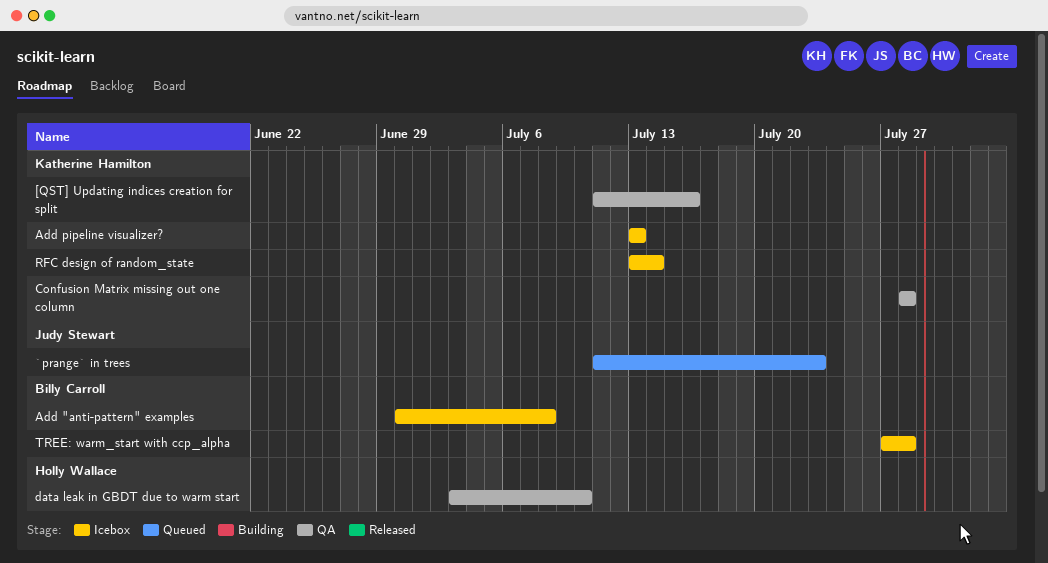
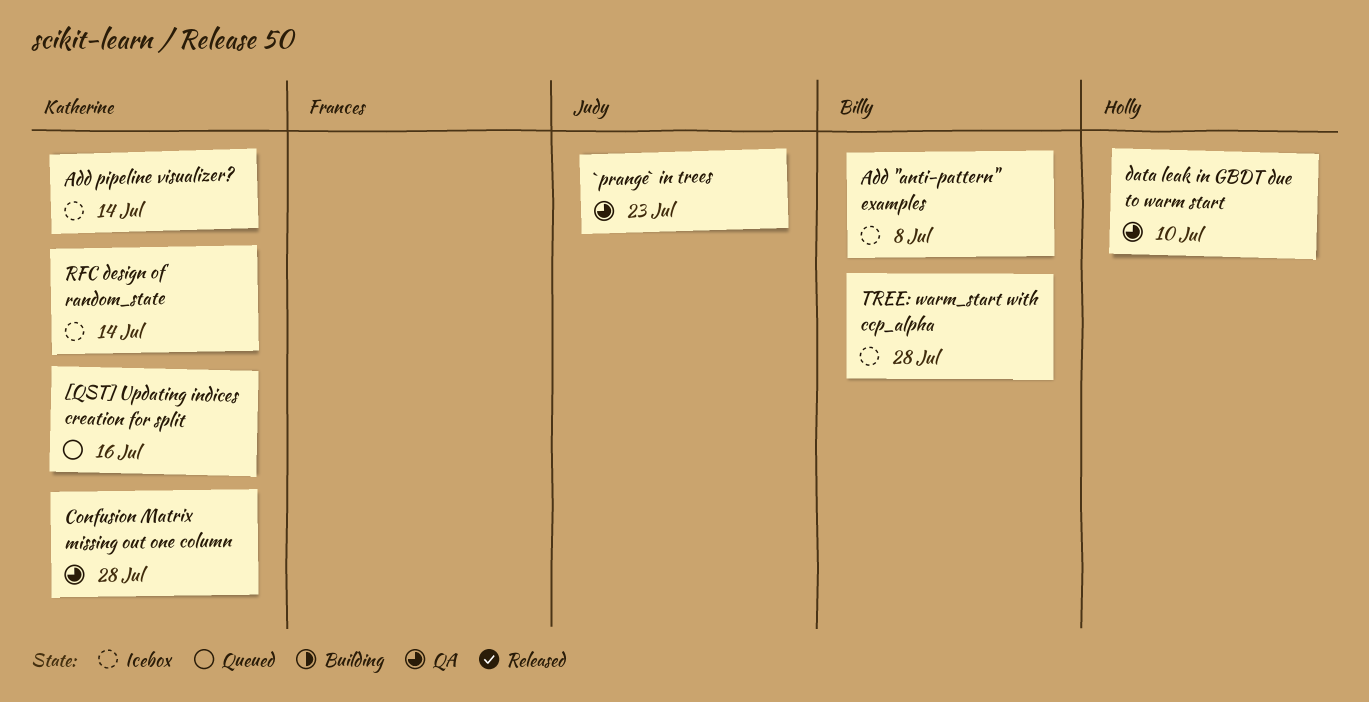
[QST] Updating indices creation for split, status: QA -> Queued
`prange` in trees, status: Queued -> QA
Add pipeline visualizer?, due: Jul 13 -> Jul 14

